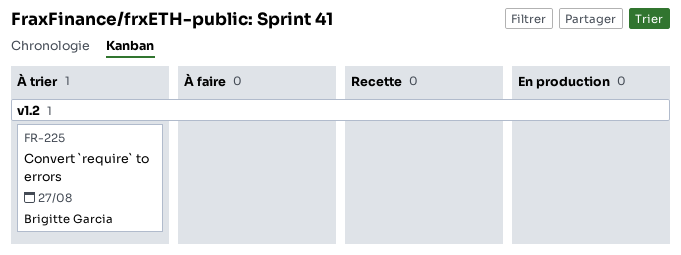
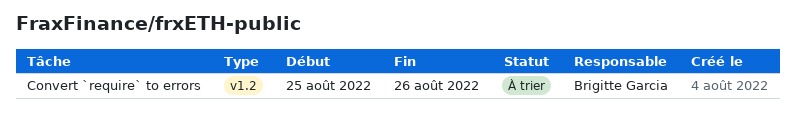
Convert `require` to errors, due: Aug 27 -> Aug 26

